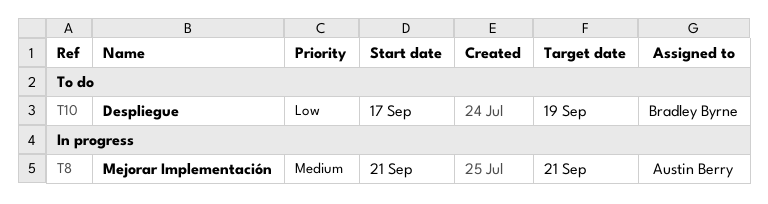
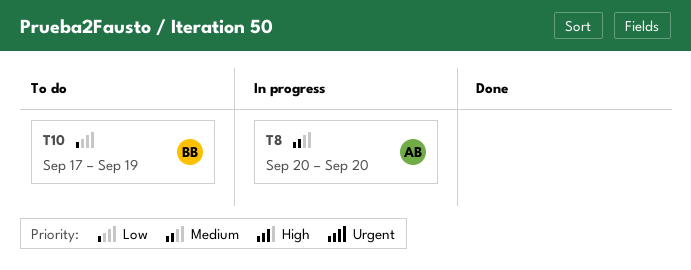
T8, start: Sep 21 -> Sep 20
T8, due: Sep 21 -> Sep 20

